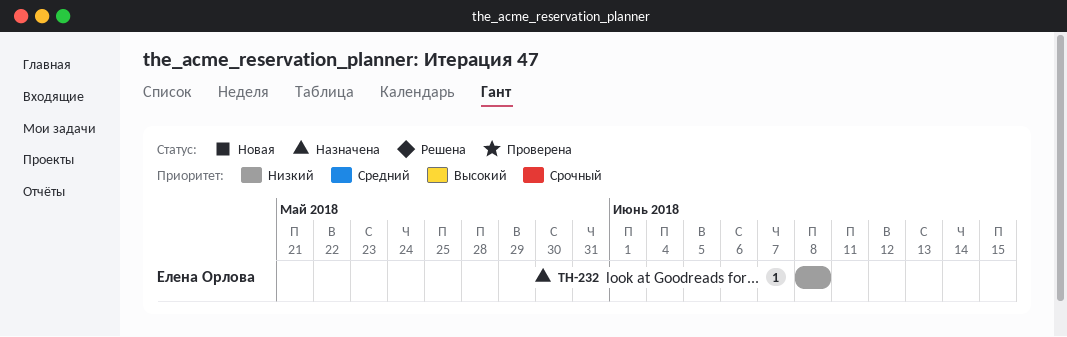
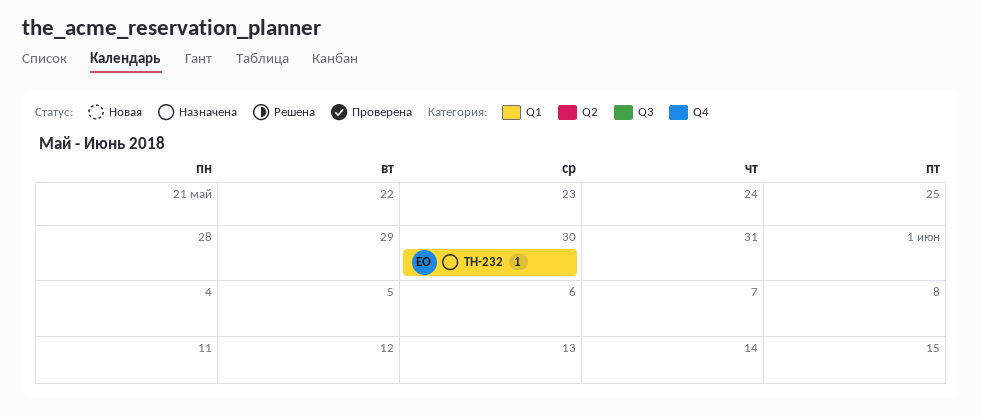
TH-232, start: Jun 8 -> May 30
TH-232, due: Jun 8 -> May 30

